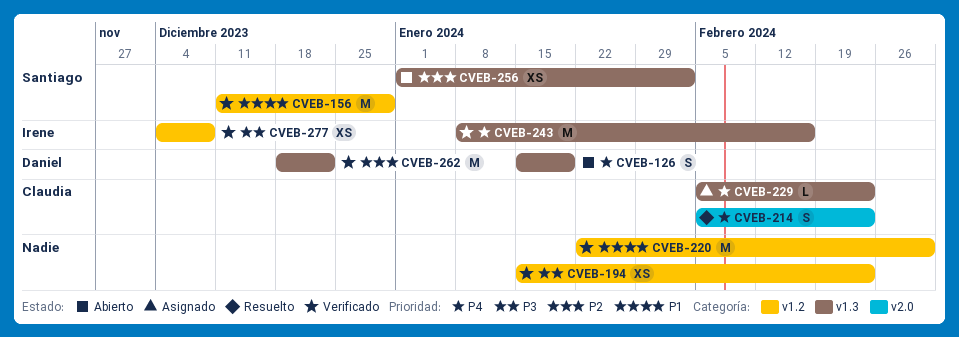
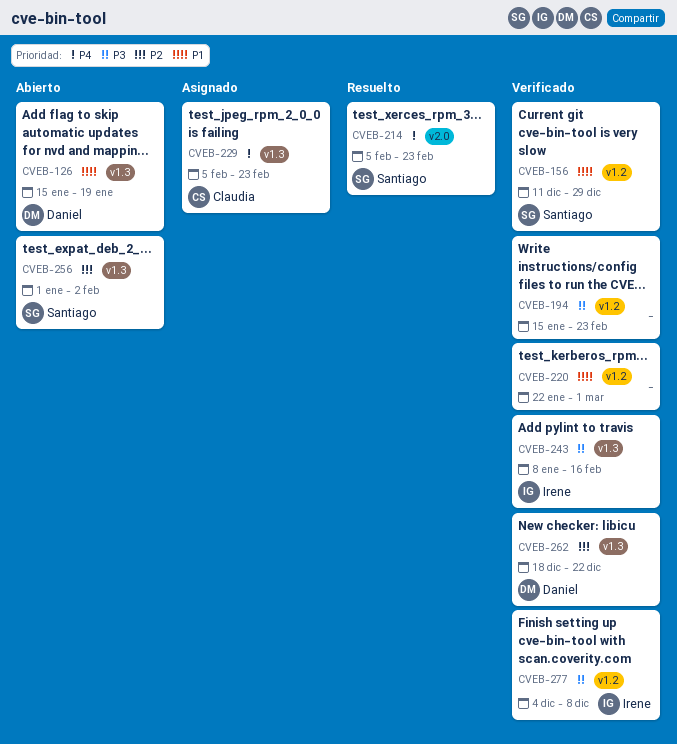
CVEB-126, priority: P4 -> P1
CVEB-214, owner: Claudia -> Santiago
CVEB-243, priority: P4 -> P3

